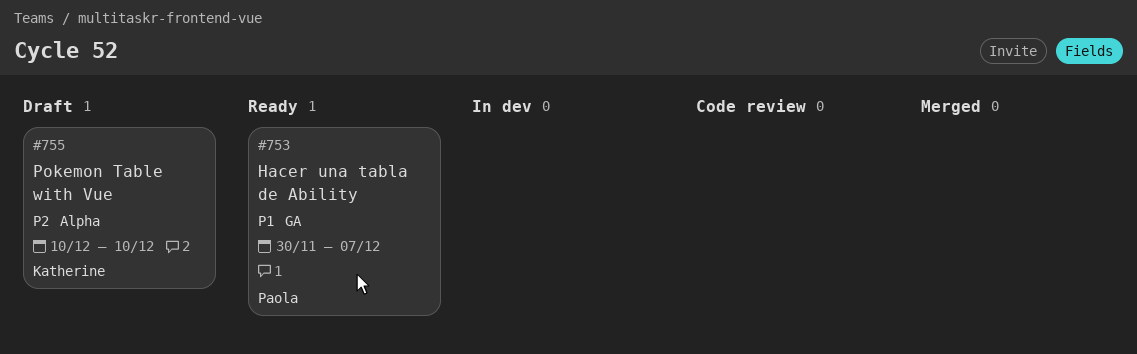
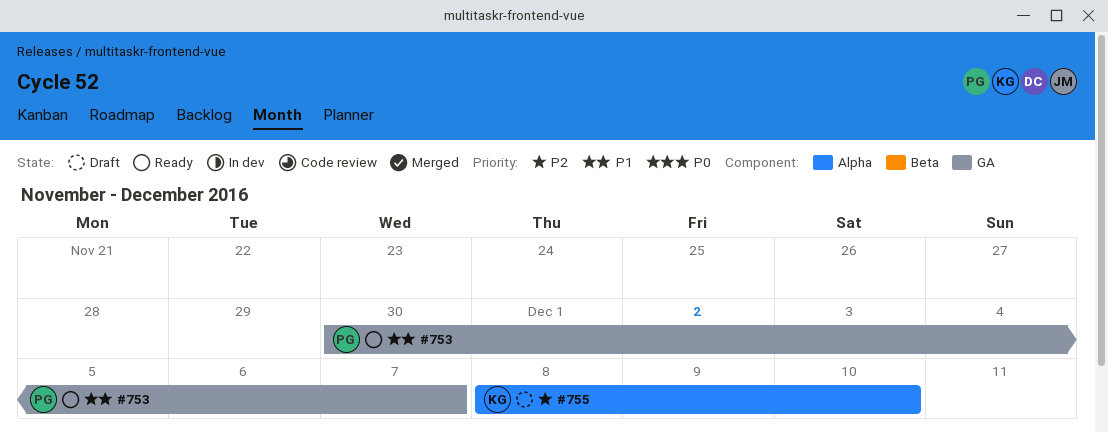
#755, start: Dec 10 -> Dec 8

